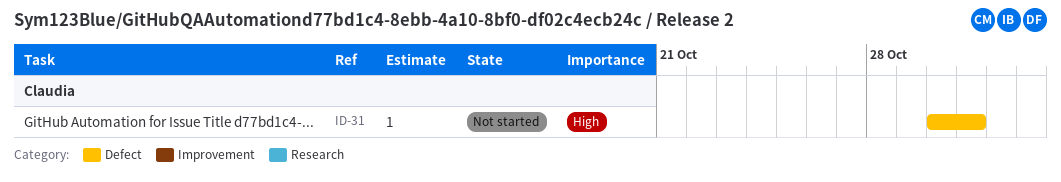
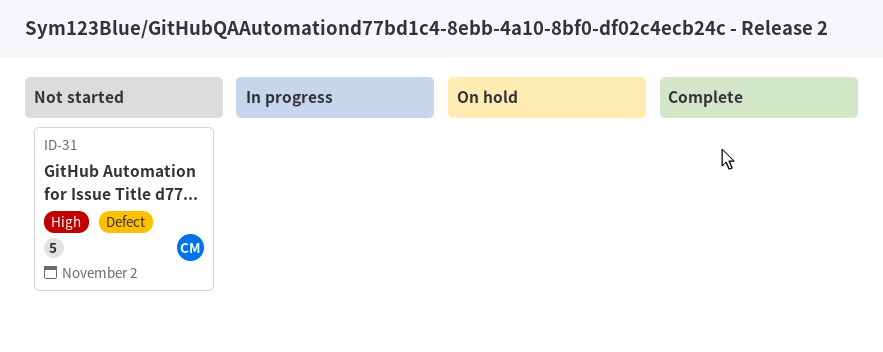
ID-31, estimate: 1 -> 5
ID-31, due: Oct 31 -> Nov 2

